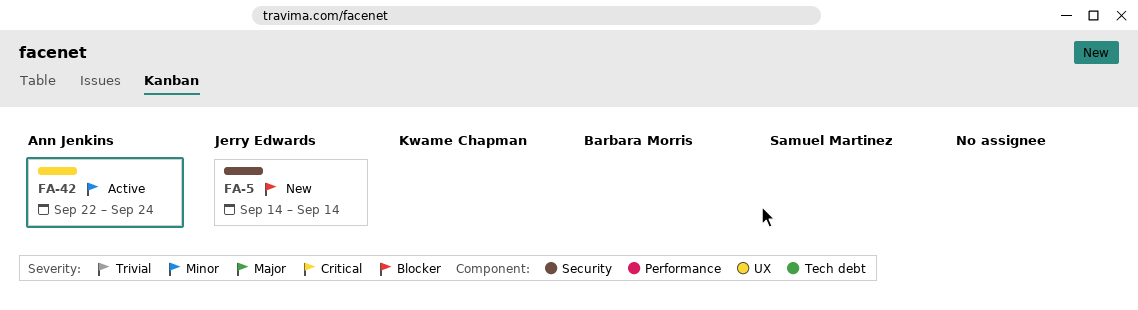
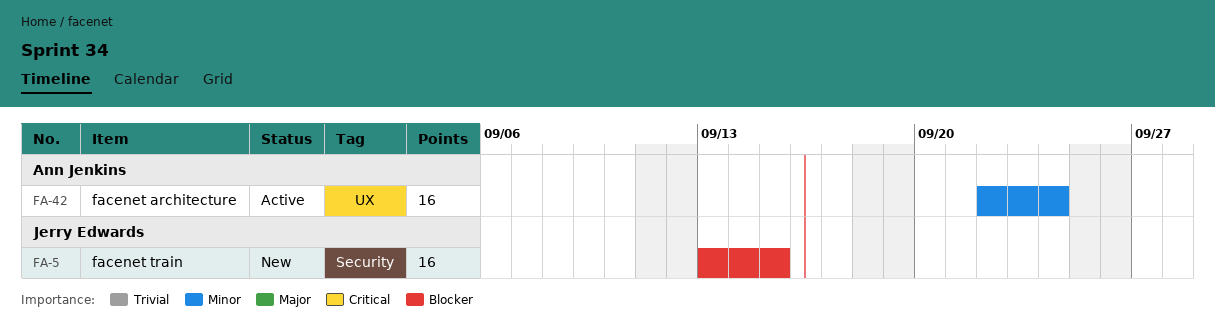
FA-5, start: Sep 14 -> Sep 13
FA-5, due: Sep 14 -> Sep 15

